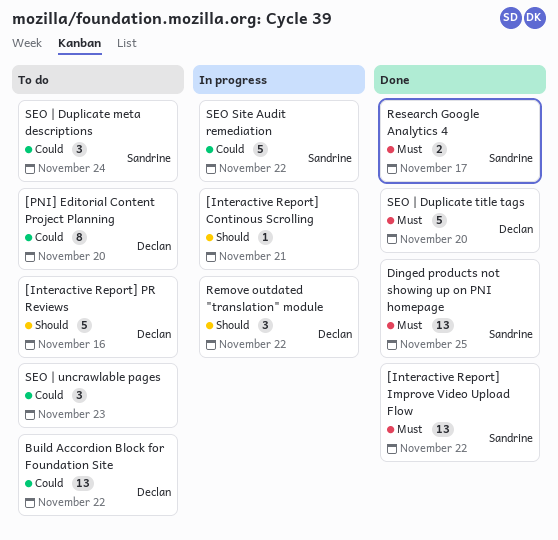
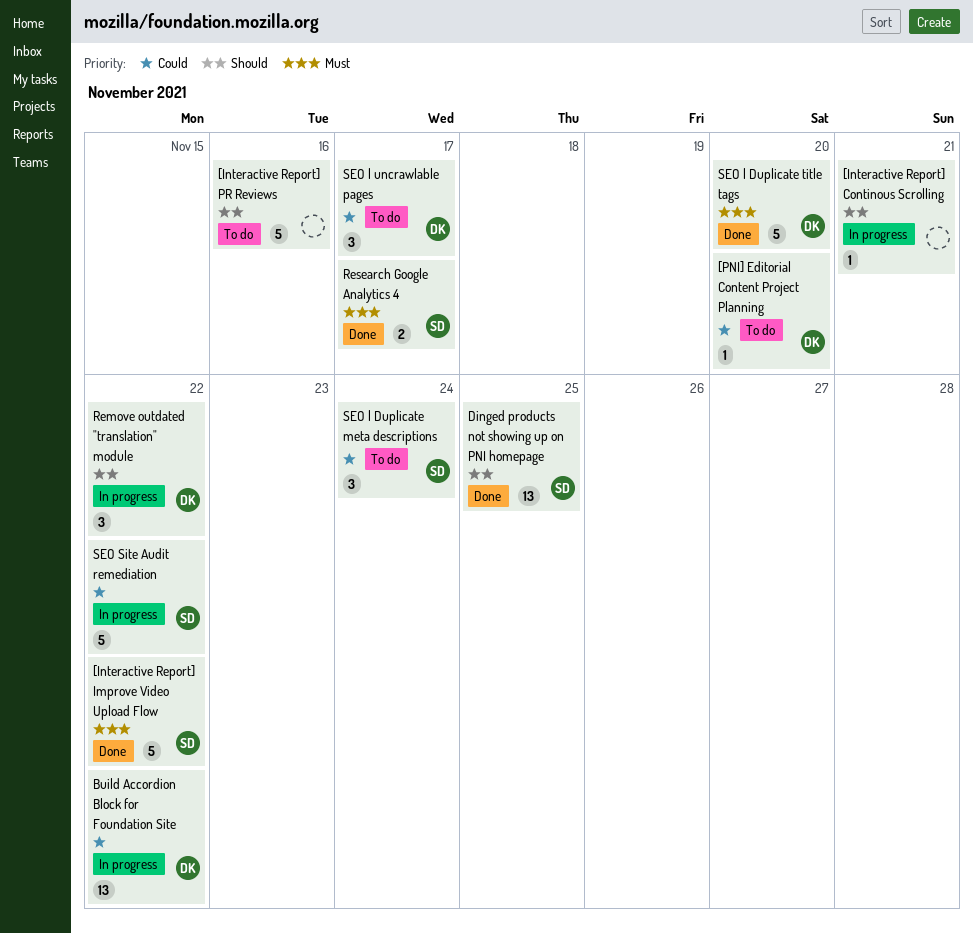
[Interactive Report] Improve Video Upload Flow, estimate: 13 -> 5
[Interactive Report] PR Reviews, owner: Declan -> none
[PNI] Editorial Content Project Planning, estimate: 8 -> 1
Build Accordion Block for Foundation Site, status: To do -> In progress
Dinged products not showing up on PNI homepage, priority: Must -> Should
SEO | uncrawlable pages, owner: none -> Declan
SEO | uncrawlable pages, due: Nov 23 -> Nov 17

